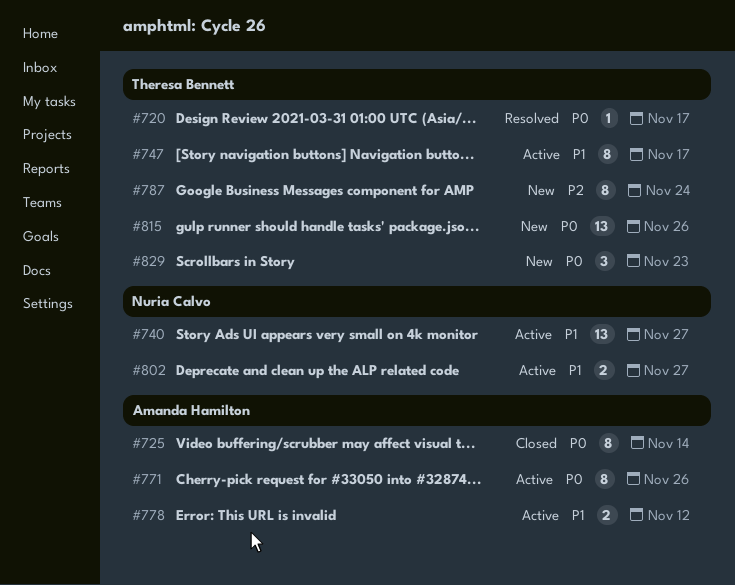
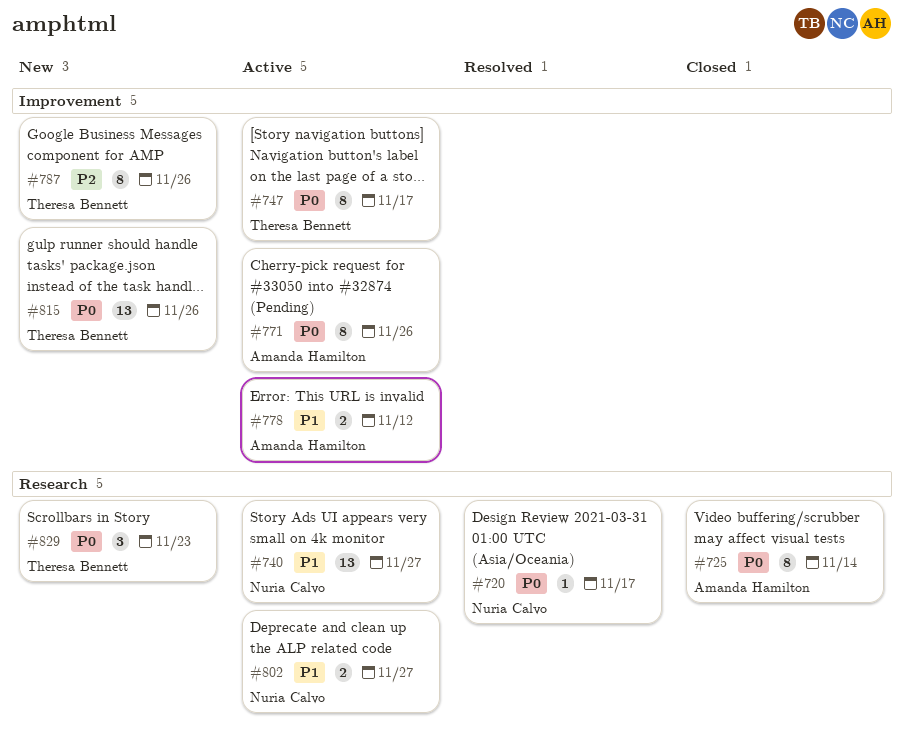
#720, owner: Theresa Bennett -> Nuria Calvo
#747, priority: P1 -> P0
#787, due: Nov 24 -> Nov 26

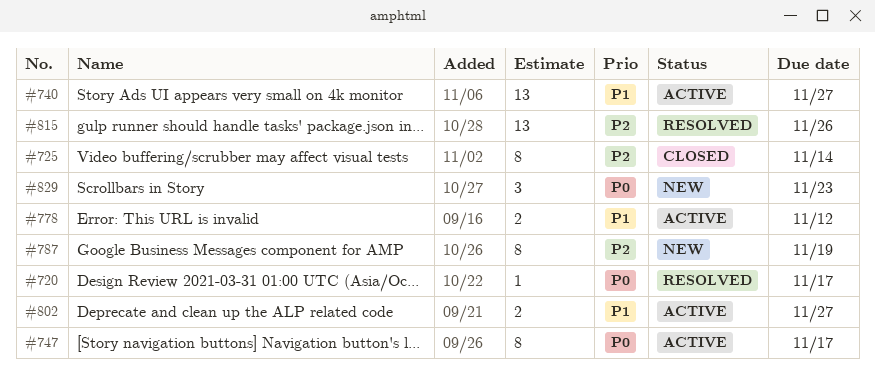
#725, priority: P0 -> P2
#771: present -> none
#787, due: Nov 26 -> Nov 19
#815, status: New -> Resolved
#815, priority: P0 -> P2

